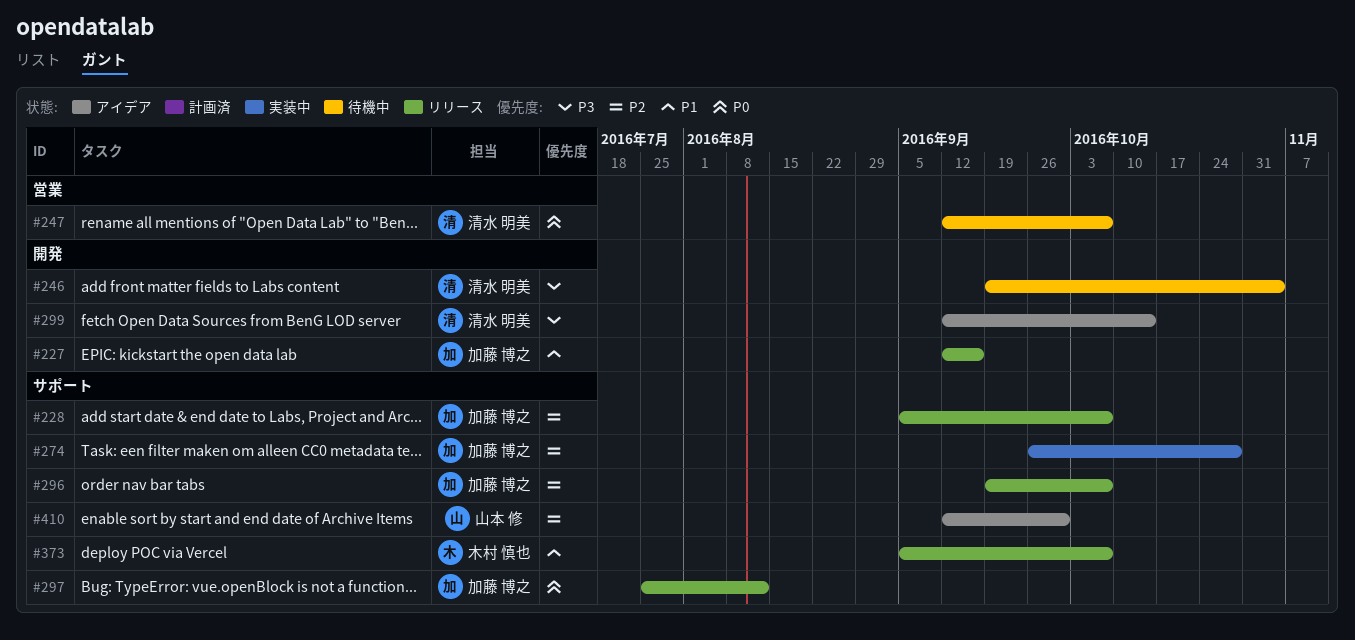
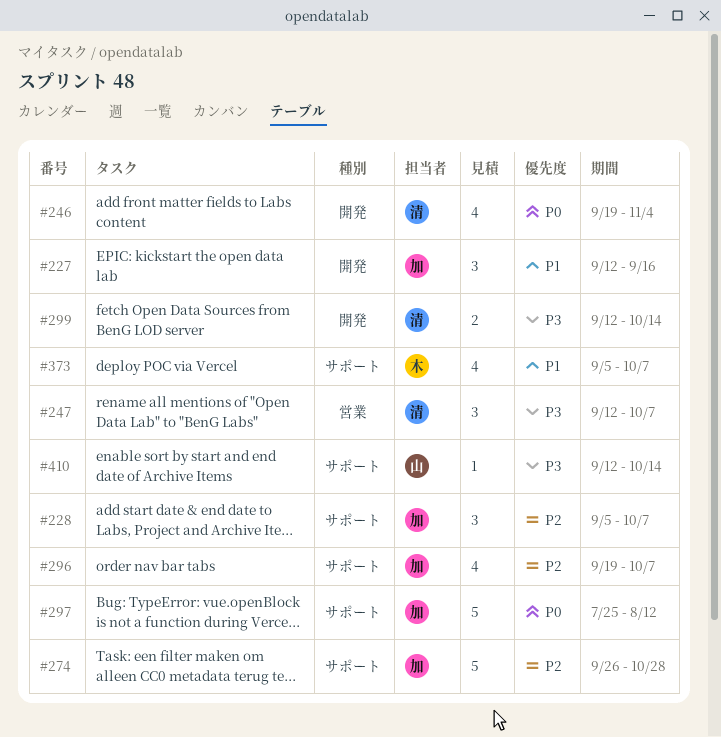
#246, priority: P3 -> P0
#247, priority: P0 -> P3
#410, priority: P2 -> P3
#410, due: Sep 30 -> Oct 14

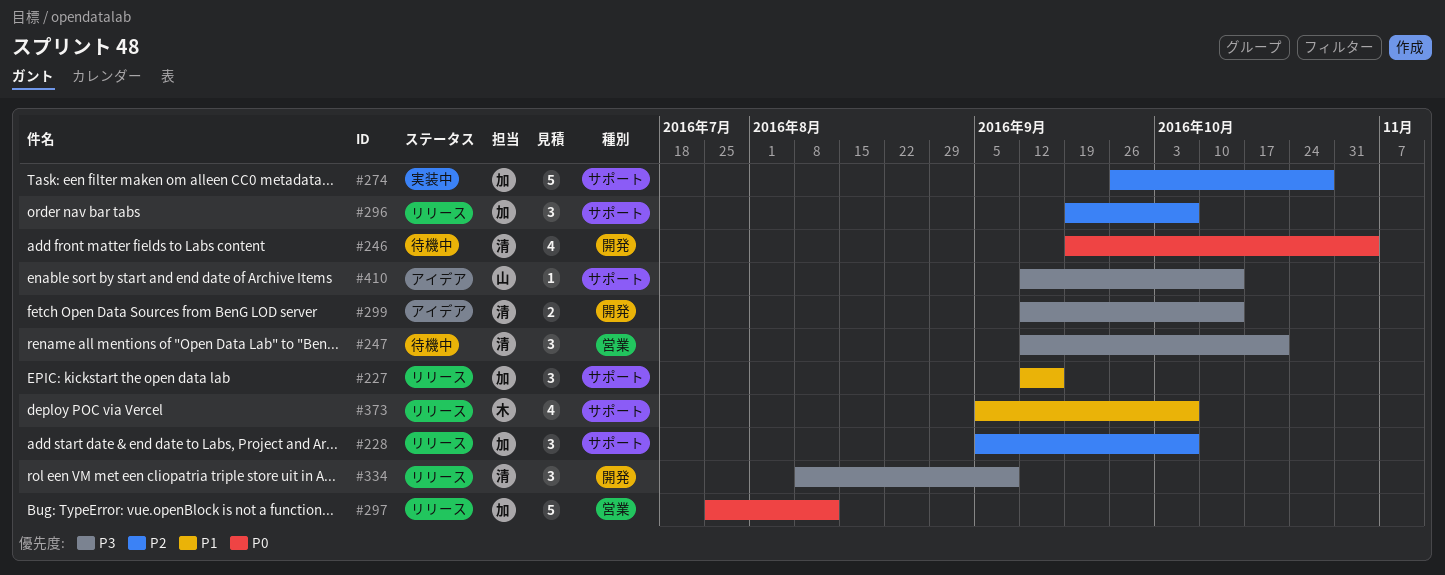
#227, label: 開発 -> サポート
#247, due: Oct 7 -> Oct 21
#296, estimate: 4 -> 3
#297, label: サポート -> 営業
#334: none -> present

